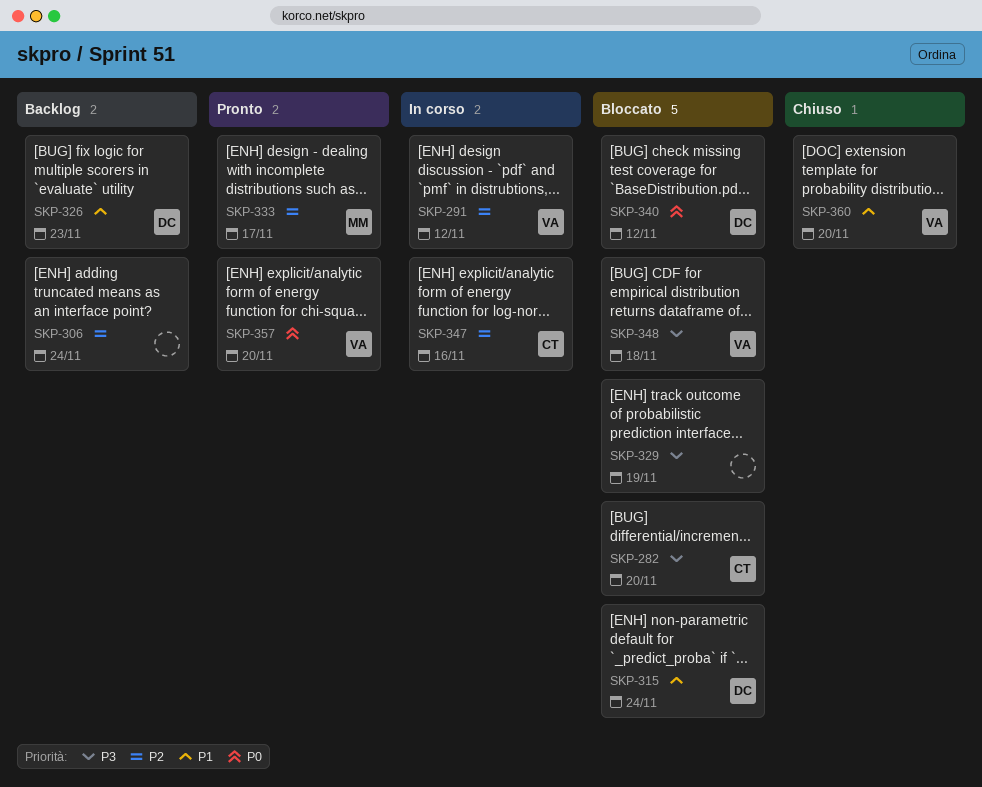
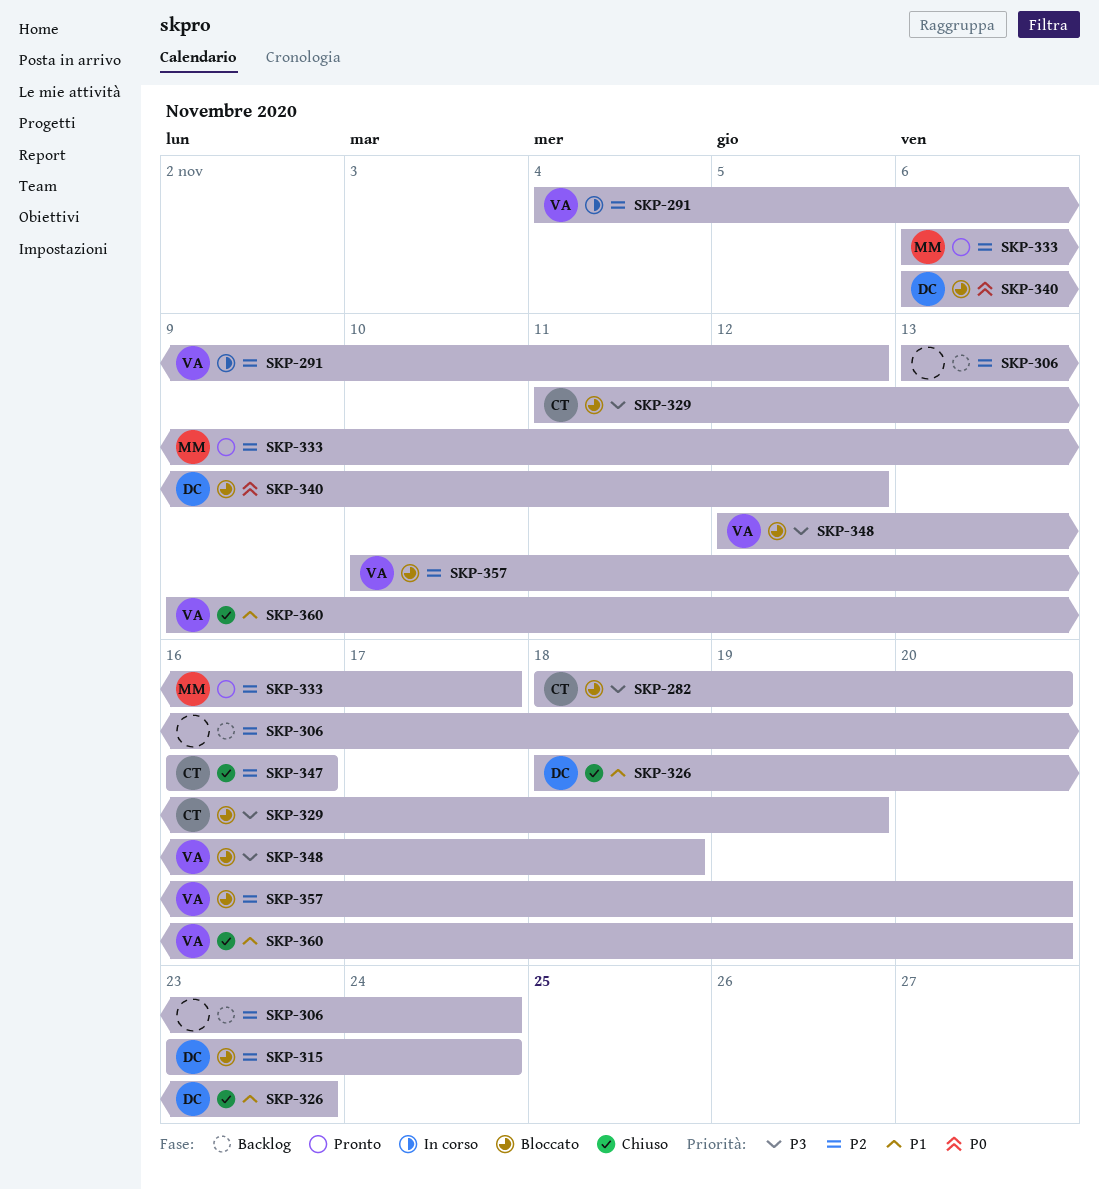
SKP-315, priority: P1 -> P2
SKP-326, status: Backlog -> Chiuso
SKP-329, owner: none -> CT
SKP-347, status: In corso -> Chiuso
SKP-357, status: Pronto -> Bloccato
SKP-357, priority: P0 -> P2

